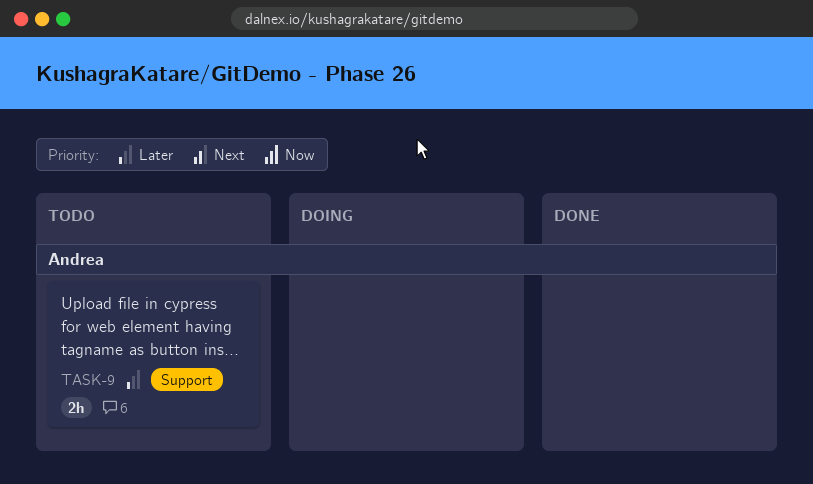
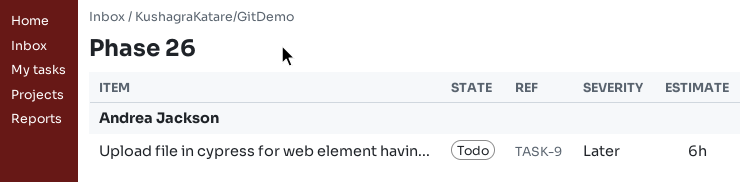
TASK-9, estimate: 2h -> 6h

